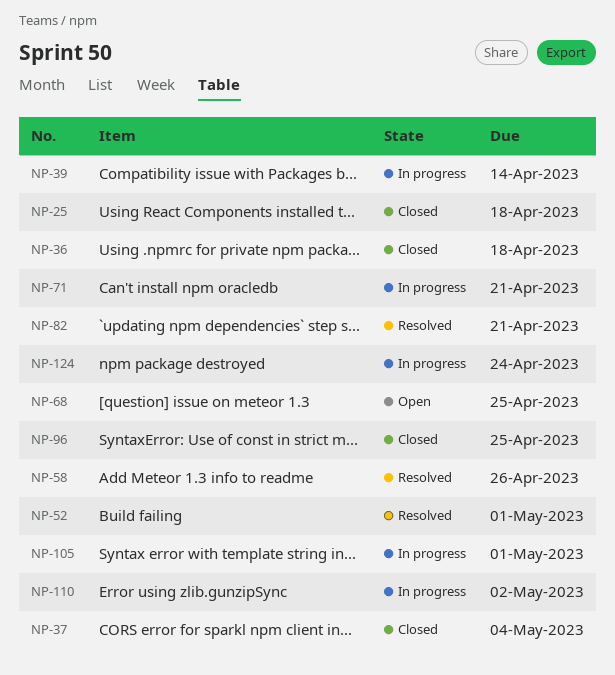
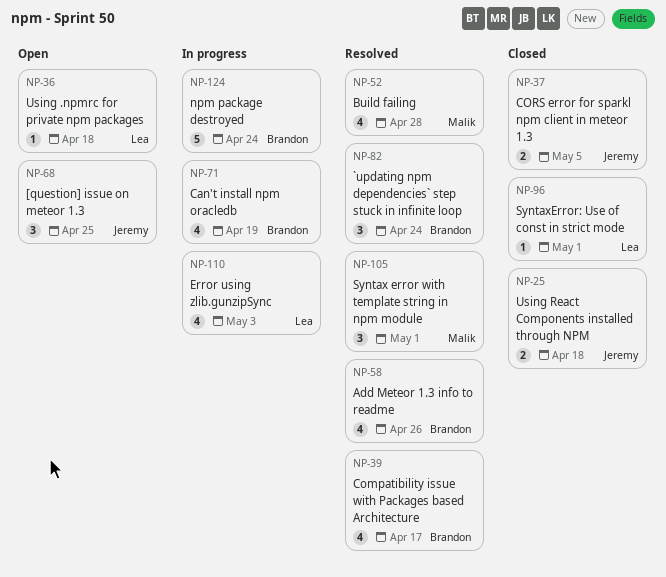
NP-36, status: Closed -> Open
NP-37, due: May 4 -> May 5
NP-39, status: In progress -> Resolved
NP-39, due: Apr 14 -> Apr 17
NP-52, due: May 1 -> Apr 28
NP-71, due: Apr 21 -> Apr 19
NP-82, due: Apr 21 -> Apr 24
NP-96, due: Apr 25 -> May 1
NP-105, status: In progress -> Resolved
NP-110, due: May 2 -> May 3

